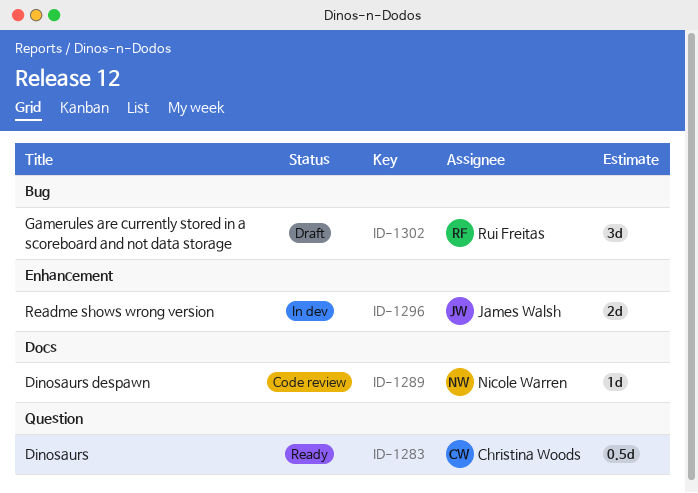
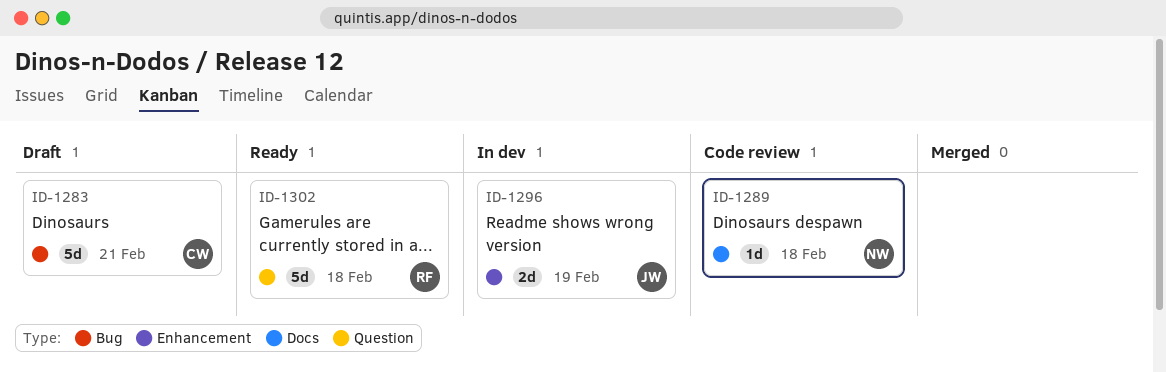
ID-1283, status: Ready -> Draft
ID-1283, label: Question -> Bug
ID-1283, estimate: 0.5d -> 5d
ID-1302, status: Draft -> Ready
ID-1302, label: Bug -> Question
ID-1302, estimate: 3d -> 5d

